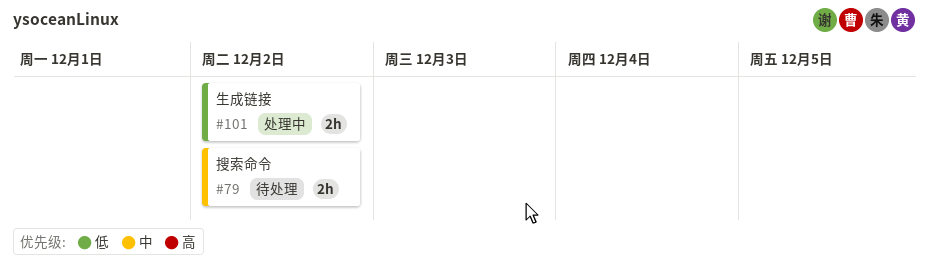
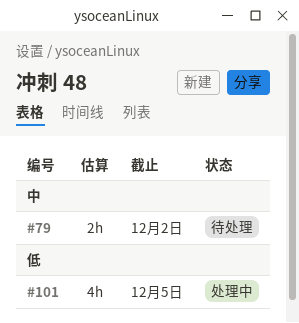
#101, estimate: 2h -> 4h
#101, due: Dec 2 -> Dec 5

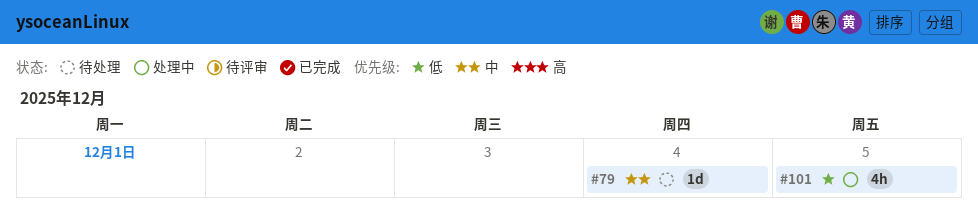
#79, estimate: 2h -> 1d
#79, due: Dec 2 -> Dec 4

